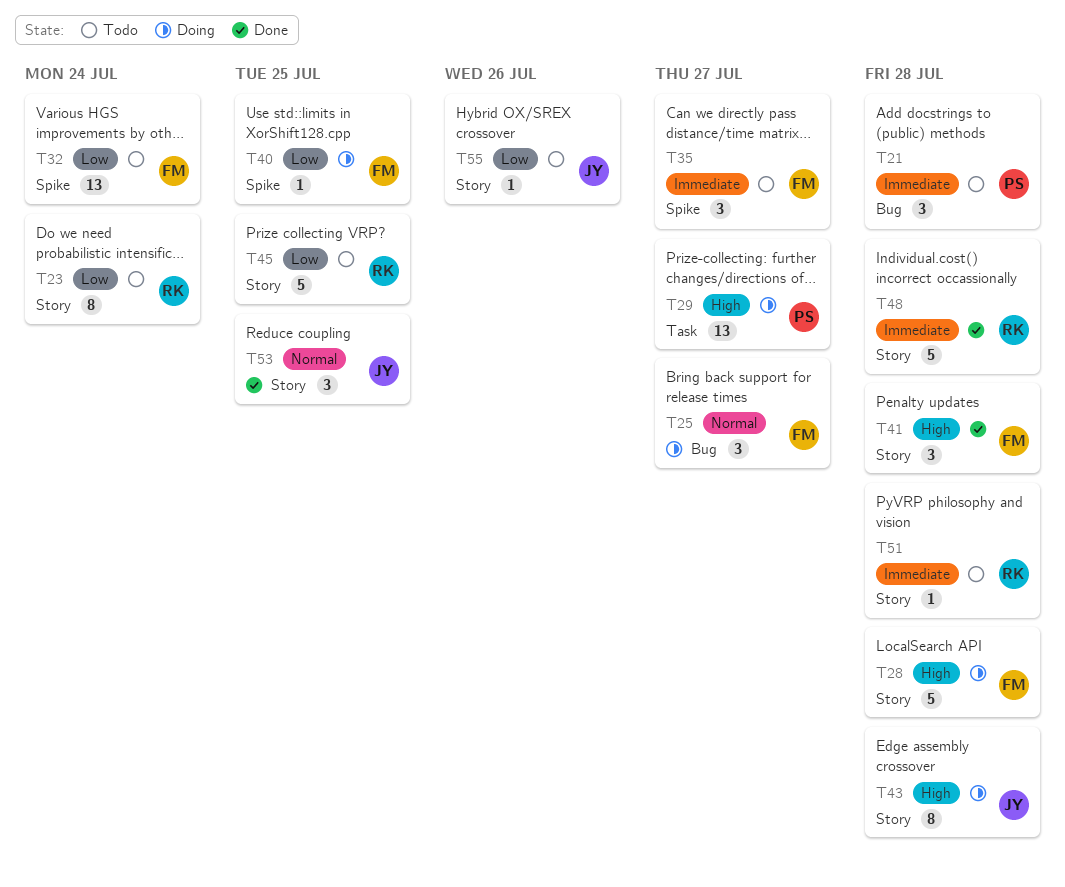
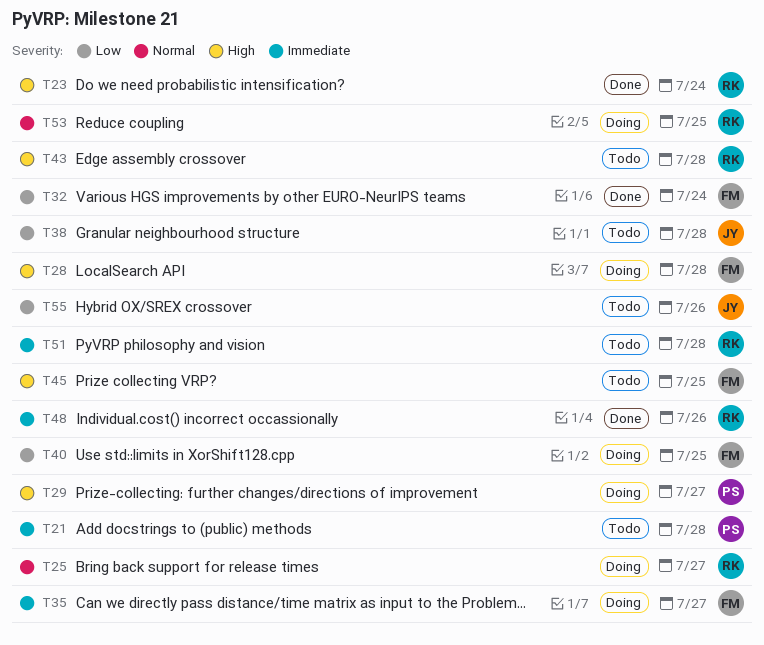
T23, status: Todo -> Done
T23, priority: Low -> High
T25, owner: FM -> RK
T32, status: Todo -> Done
T35, status: Todo -> Doing
T38: none -> present
T41: present -> none
T43, status: Doing -> Todo
T43, owner: JY -> RK
T45, owner: RK -> FM
T45, priority: Low -> High
T48, due: Jul 28 -> Jul 26
T53, status: Done -> Doing
T53, owner: JY -> RK

